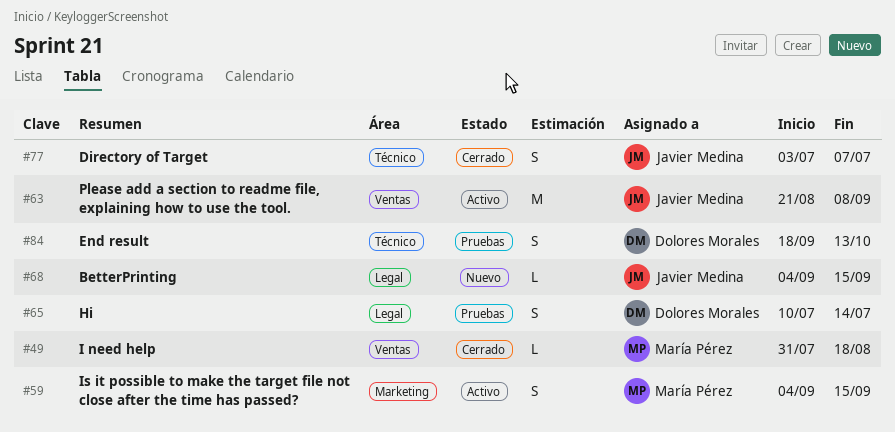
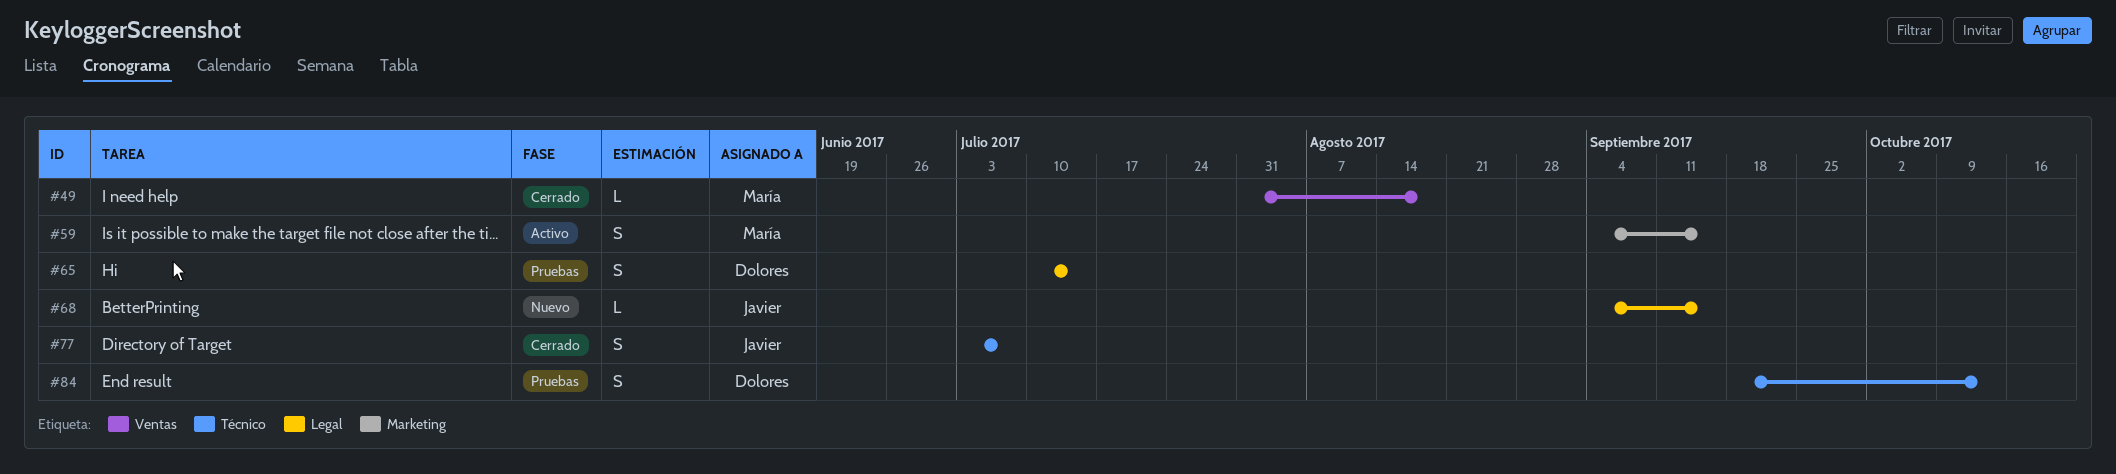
#63: present -> none

